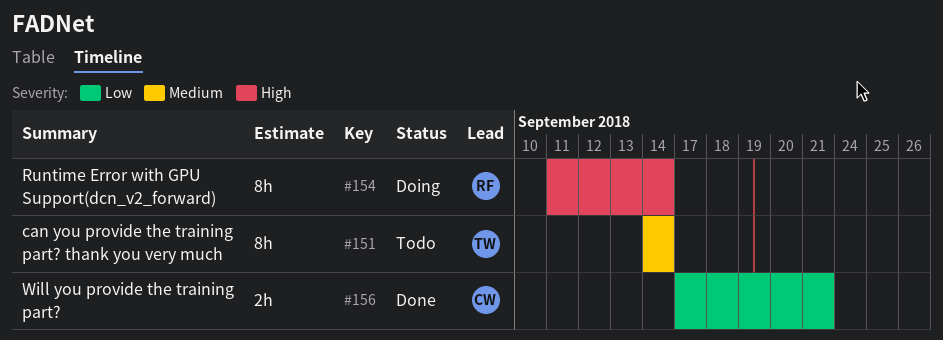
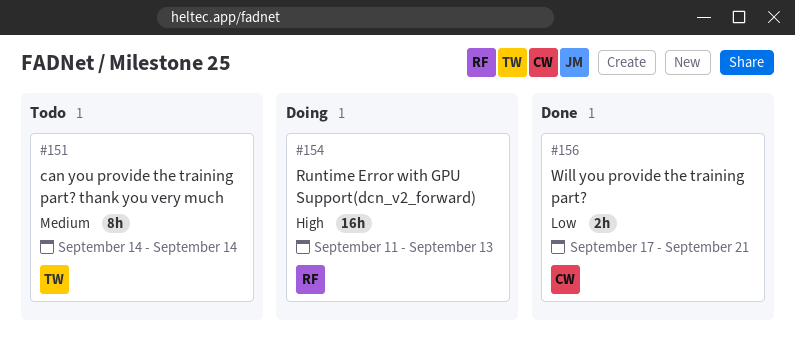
#154, estimate: 8h -> 16h
#154, due: Sep 14 -> Sep 13

